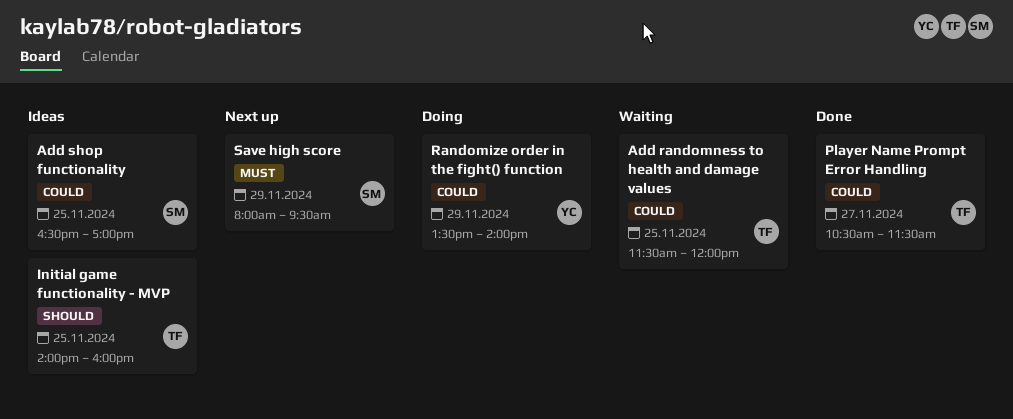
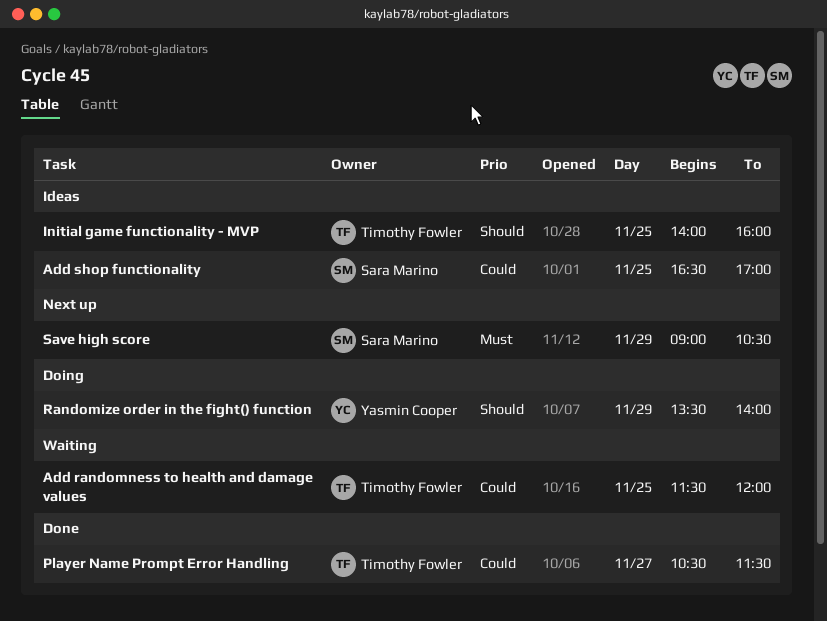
Randomize order in the fight() function, priority: Could -> Should
Save high score, begins: 08:00 -> 09:00
Save high score, ends: 09:30 -> 10:30

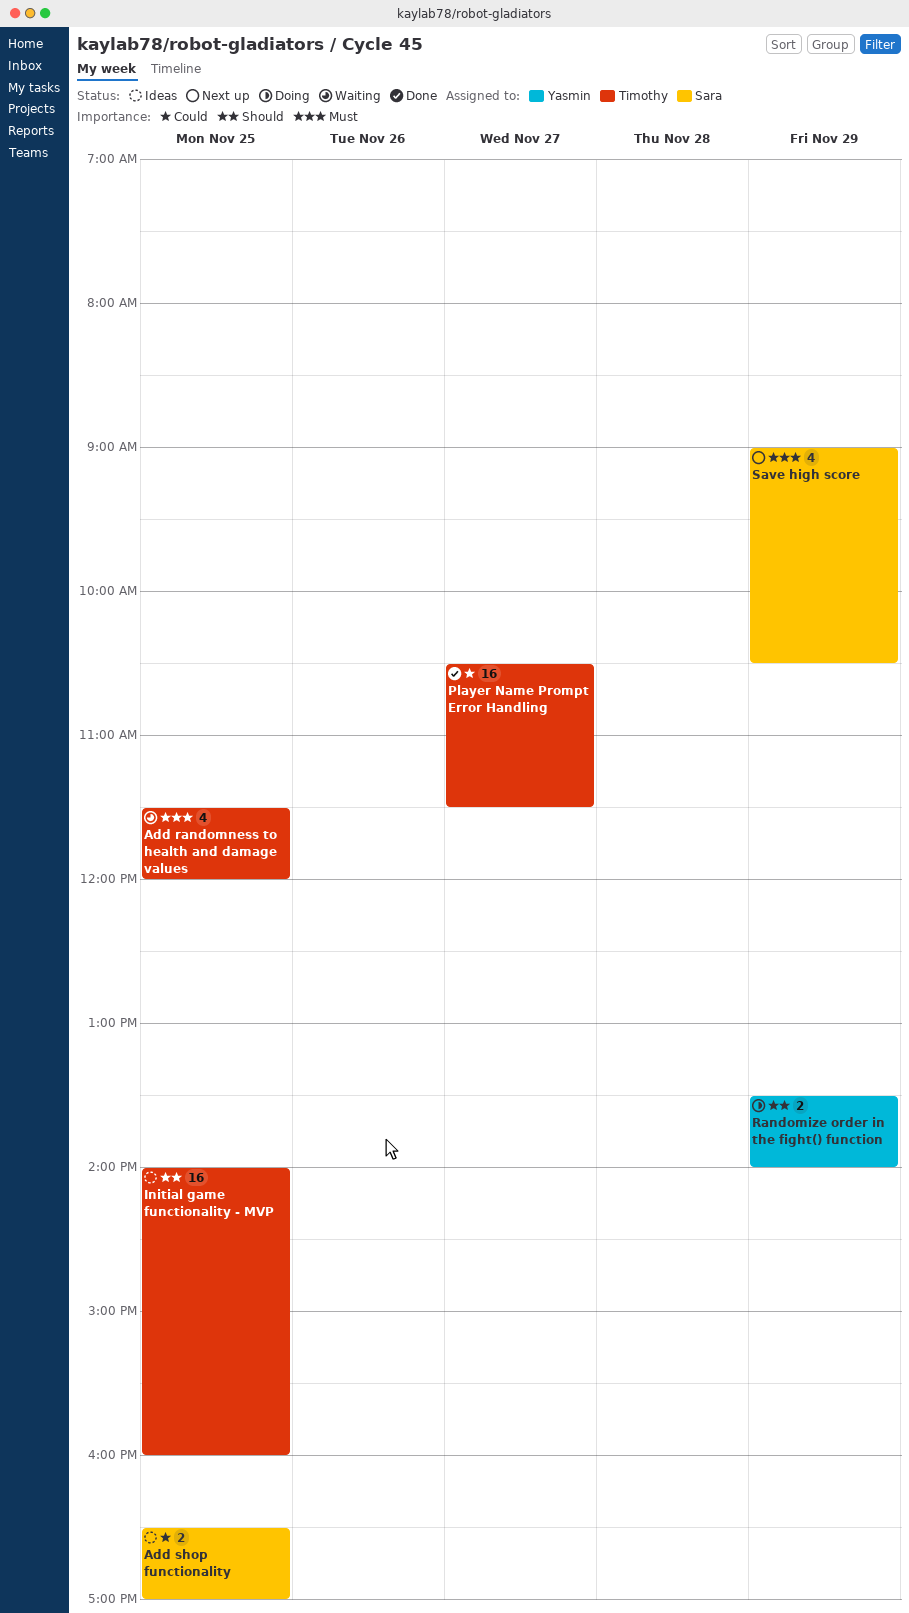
Add randomness to health and damage values, priority: Could -> Must

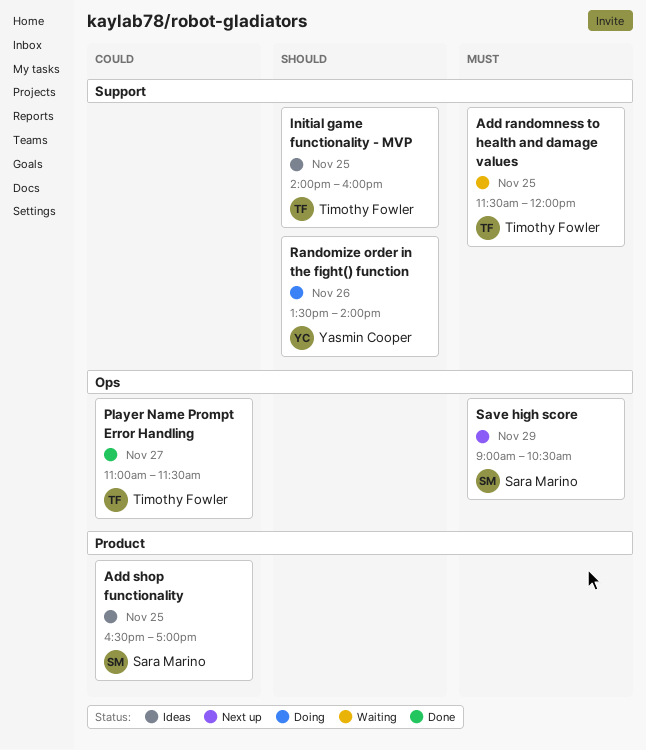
Player Name Prompt Error Handling, begins: 10:30 -> 11:00
Randomize order in the fight() function, day: Nov 29 -> Nov 26

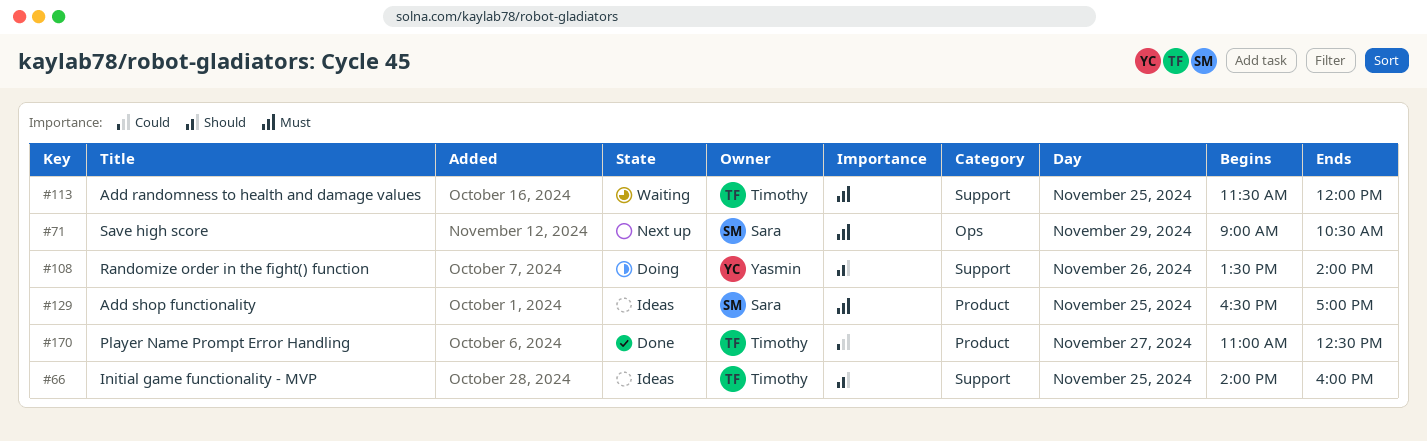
Add shop functionality, priority: Could -> Must
Player Name Prompt Error Handling, label: Ops -> Product
Player Name Prompt Error Handling, ends: 11:30 -> 12:30

